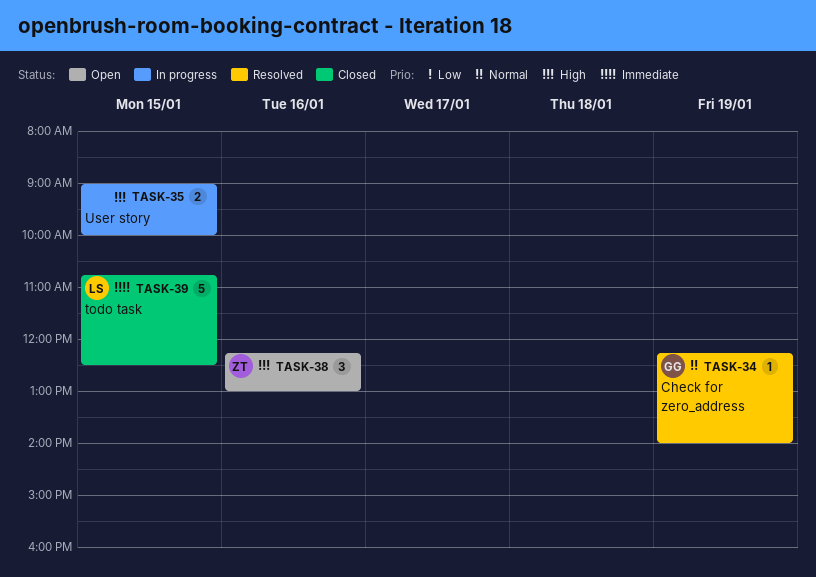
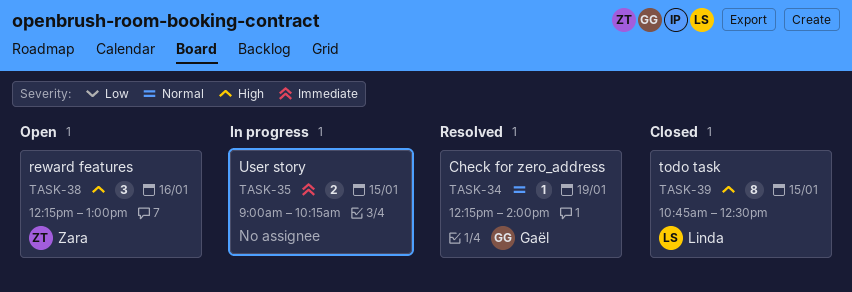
TASK-35, priority: High -> Immediate
TASK-35, ends: 10:00 -> 10:15
TASK-39, priority: Immediate -> High
TASK-39, estimate: 5 -> 8

